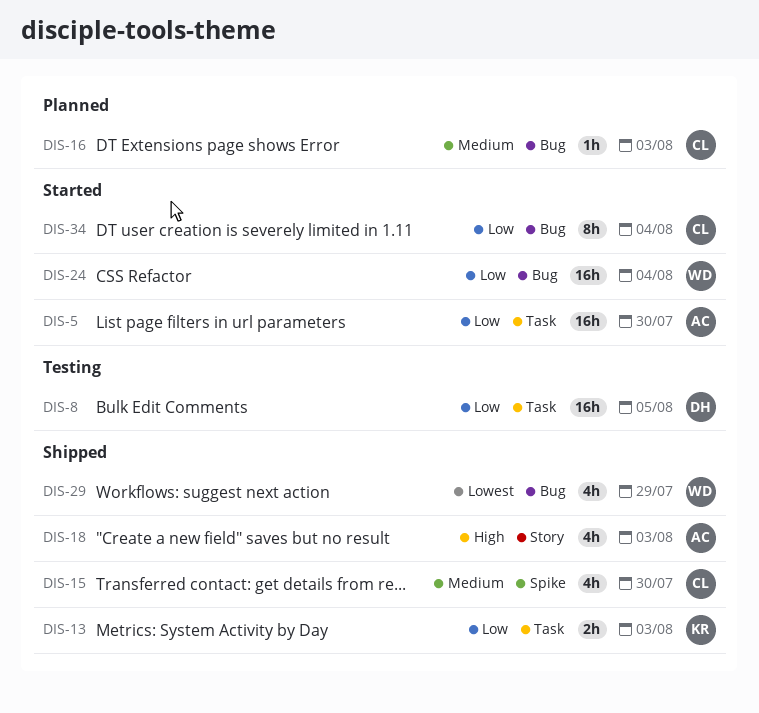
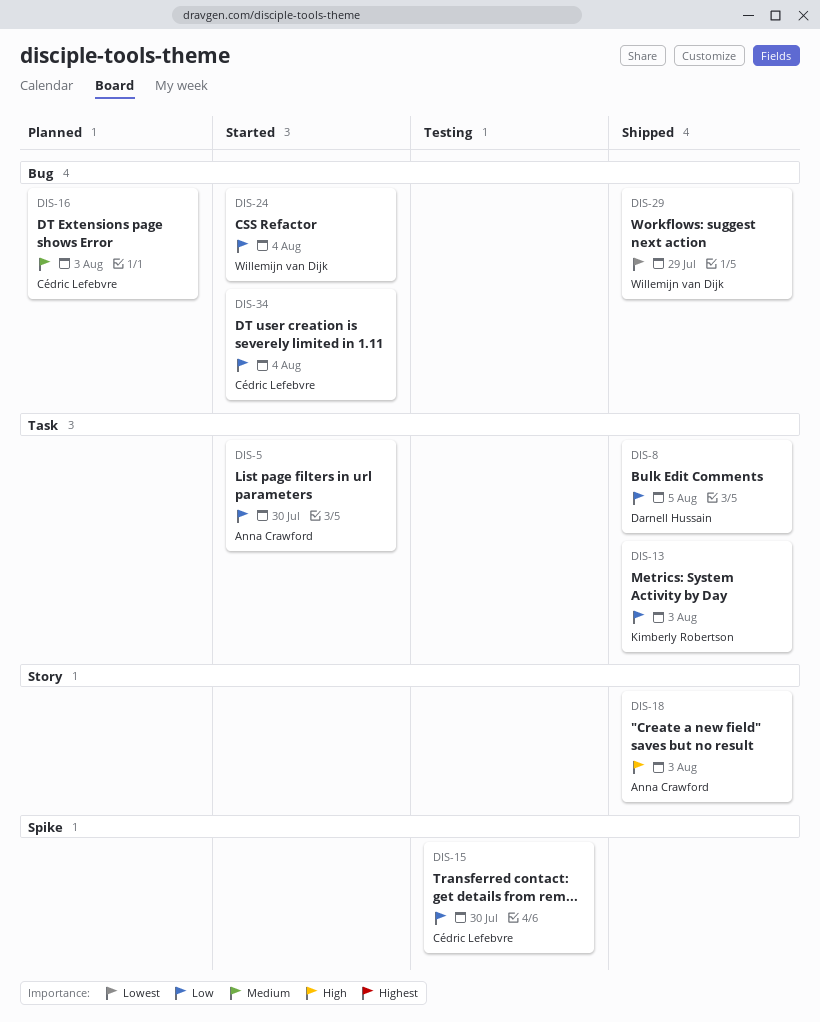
DIS-8, status: Testing -> Shipped
DIS-15, status: Shipped -> Testing
DIS-15, priority: Medium -> Low

